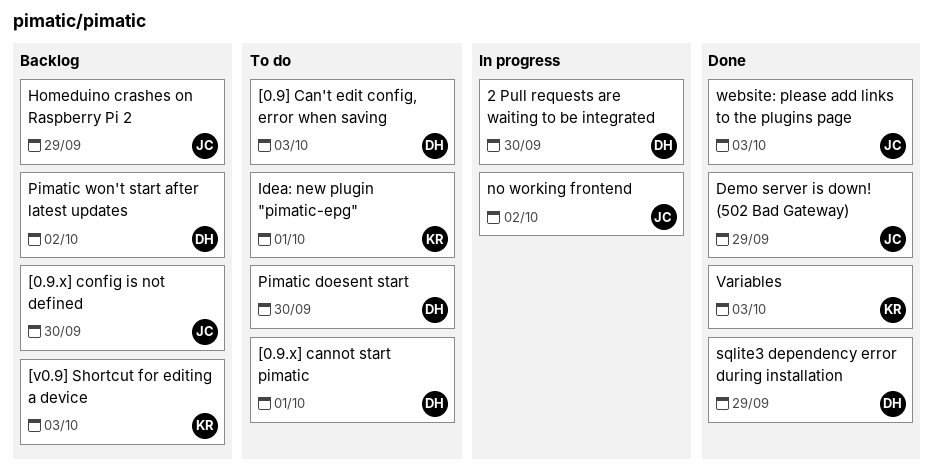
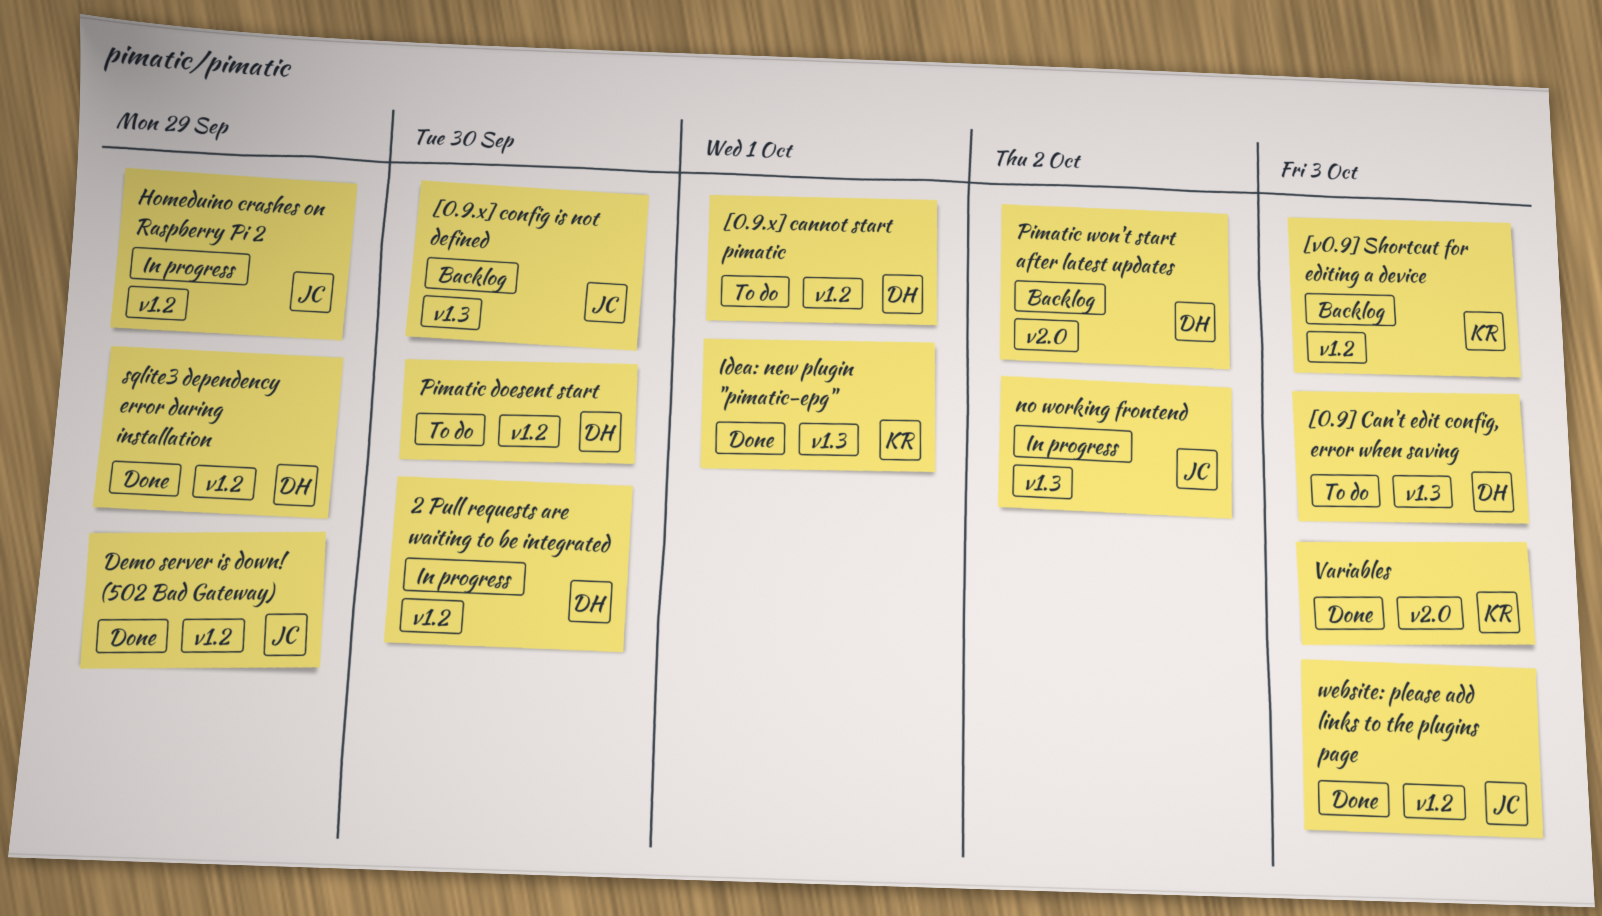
Homeduino crashes on Raspberry Pi 2, status: Backlog -> In progress
Idea: new plugin "pimatic-epg", status: To do -> Done

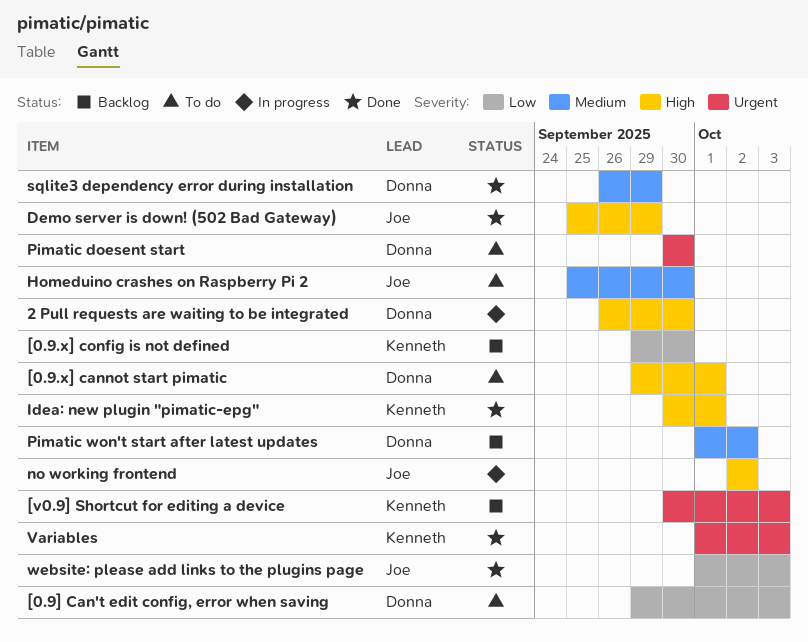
[0.9.x] config is not defined, owner: Joe -> Kenneth
Homeduino crashes on Raspberry Pi 2, status: In progress -> To do
Homeduino crashes on Raspberry Pi 2, due: Sep 29 -> Sep 30

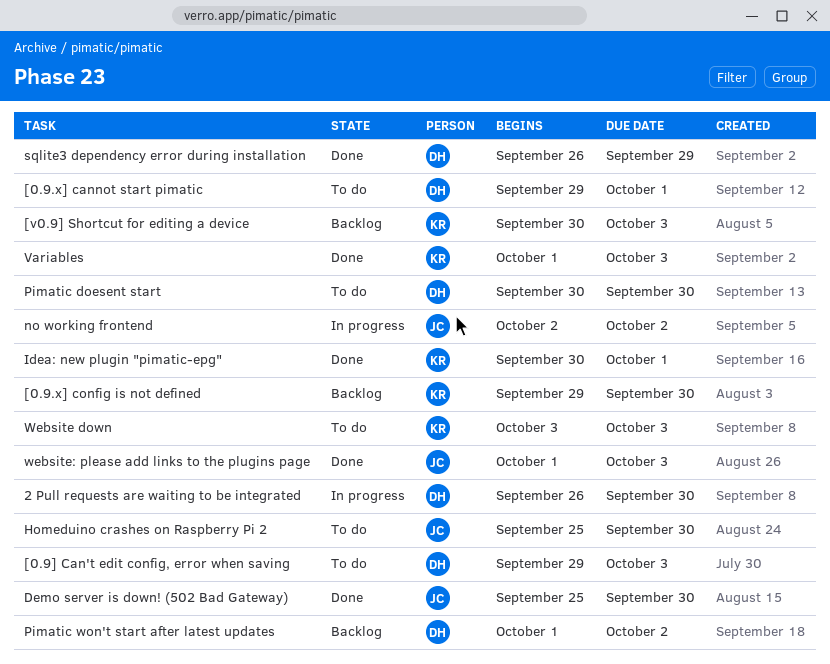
Demo server is down! (502 Bad Gateway), due: Sep 29 -> Sep 30
Website down: none -> present

